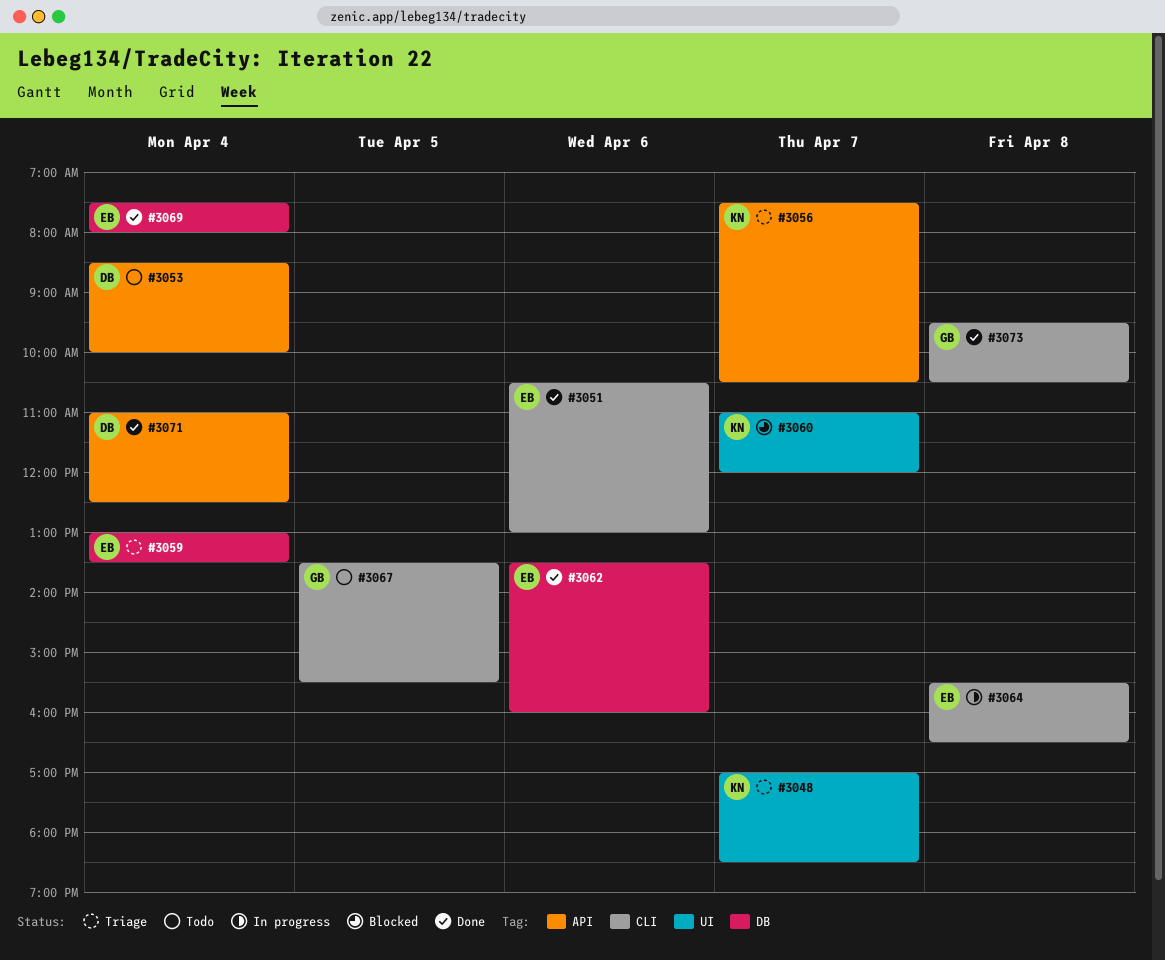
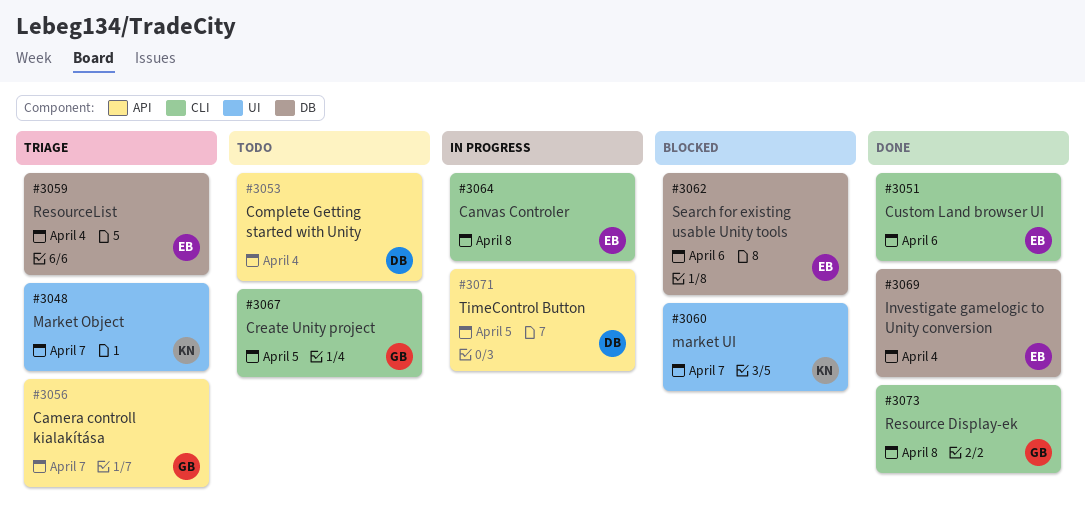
#3056, owner: KN -> GB
#3062, status: Done -> Blocked
#3071, status: Done -> In progress
#3071, day: Apr 4 -> Apr 5

